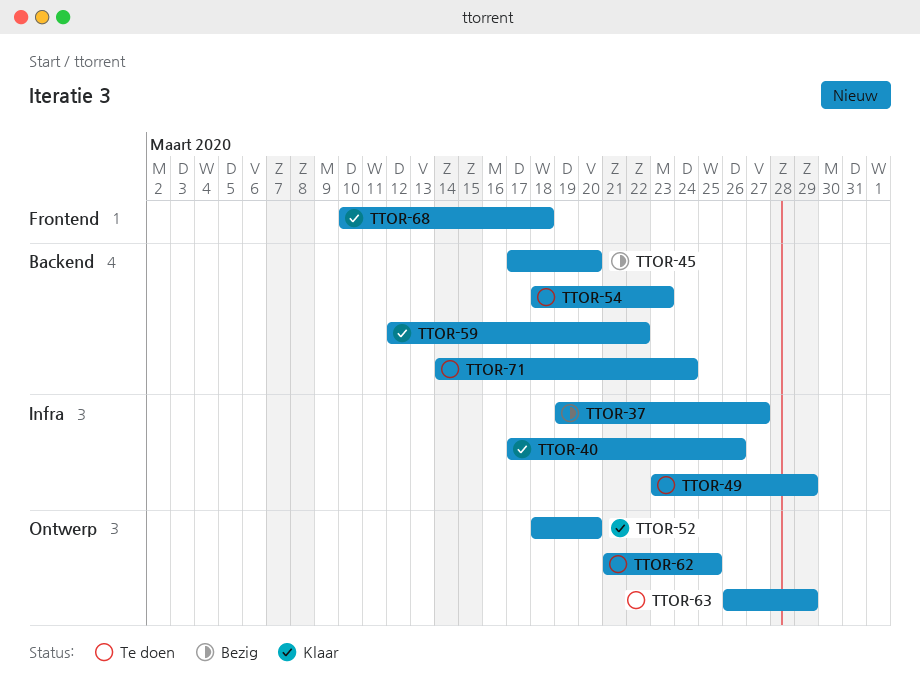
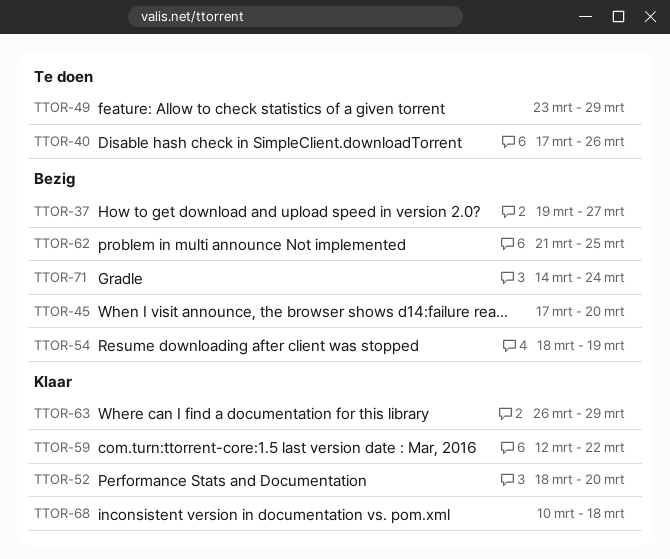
TTOR-40, status: Klaar -> Te doen
TTOR-54, status: Te doen -> Bezig
TTOR-54, due: Mar 23 -> Mar 19
TTOR-62, status: Te doen -> Bezig
TTOR-63, status: Te doen -> Klaar
TTOR-71, status: Te doen -> Bezig

